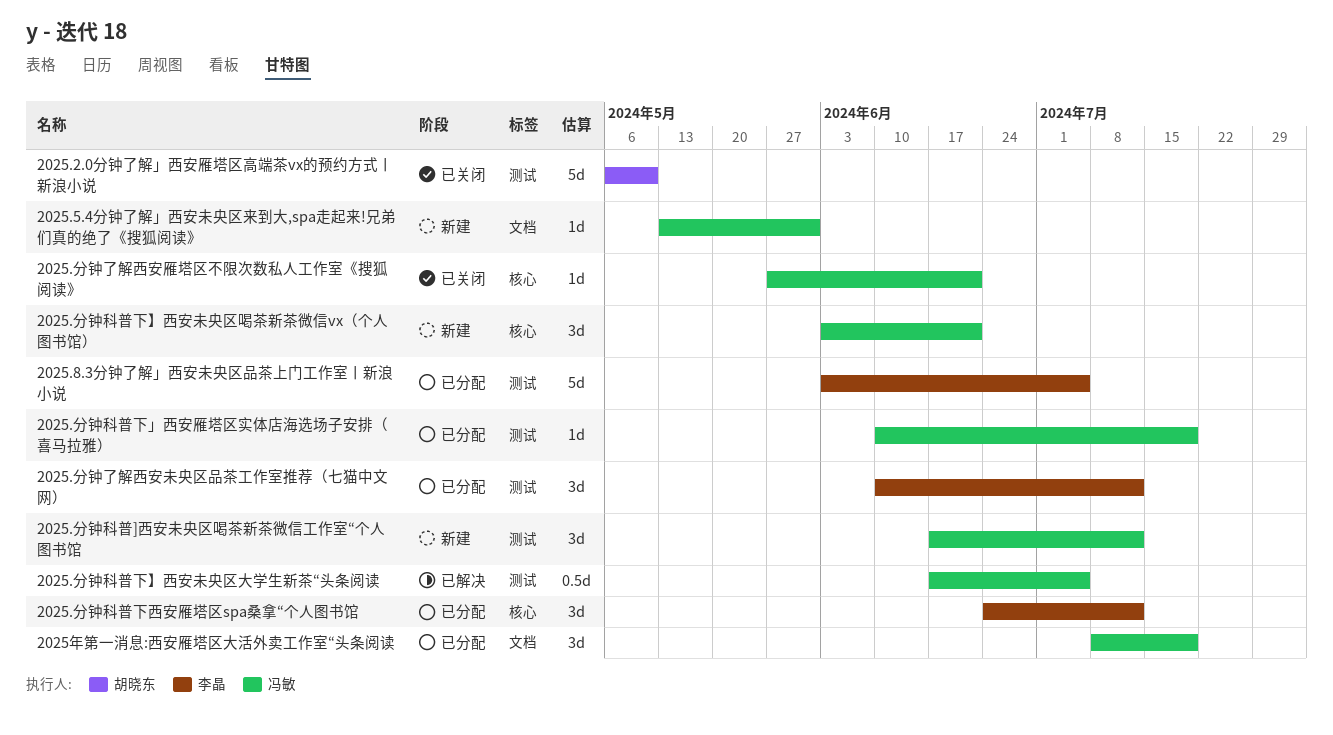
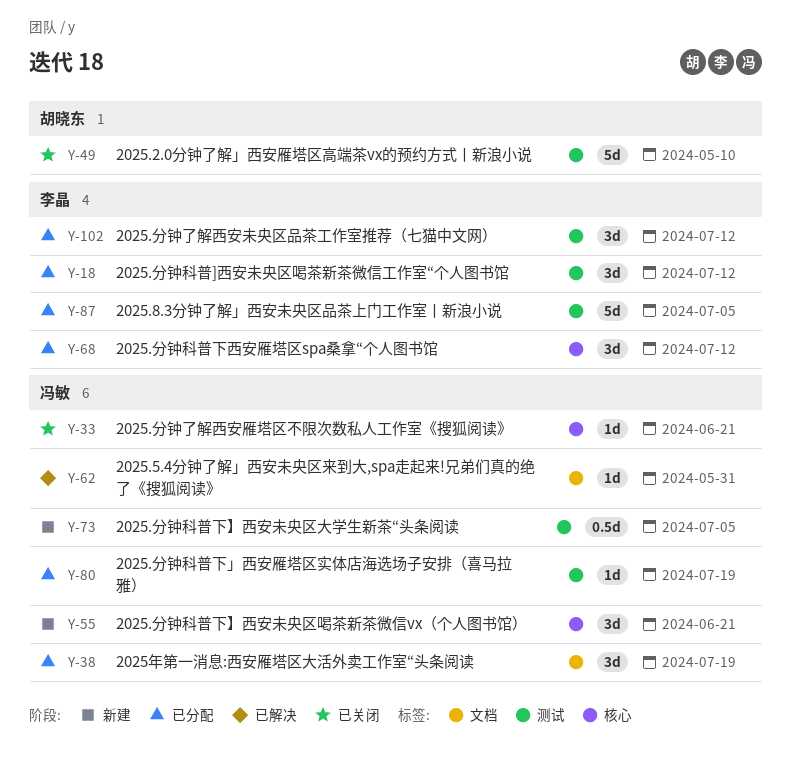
2025.5.4分钟了解」西安未央区来到大,spa走起来!兄弟们真的绝了《搜狐阅读》, status: 新建 -> 已解决
2025.分钟科普]西安未央区喝茶新茶微信工作室“个人图书馆, status: 新建 -> 已分配
2025.分钟科普]西安未央区喝茶新茶微信工作室“个人图书馆, owner: 冯敏 -> 李晶
2025.分钟科普下】西安未央区大学生新茶“头条阅读, status: 已解决 -> 新建

